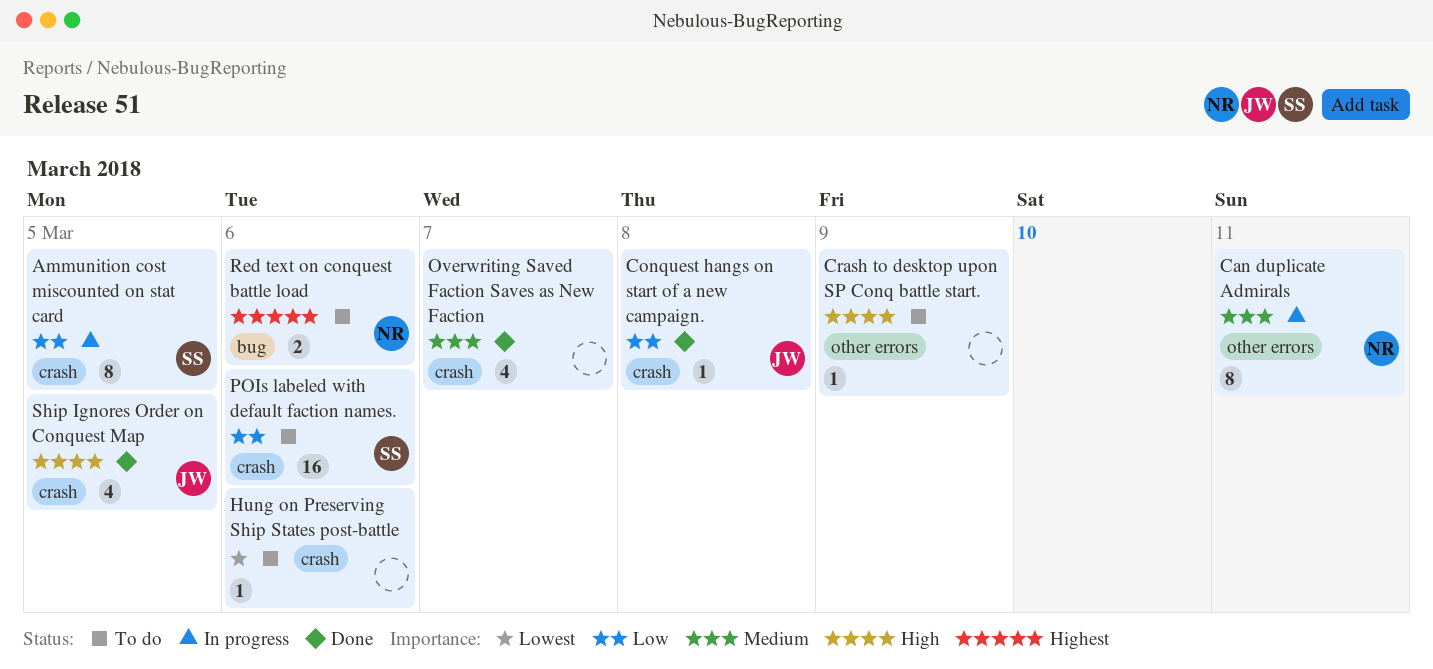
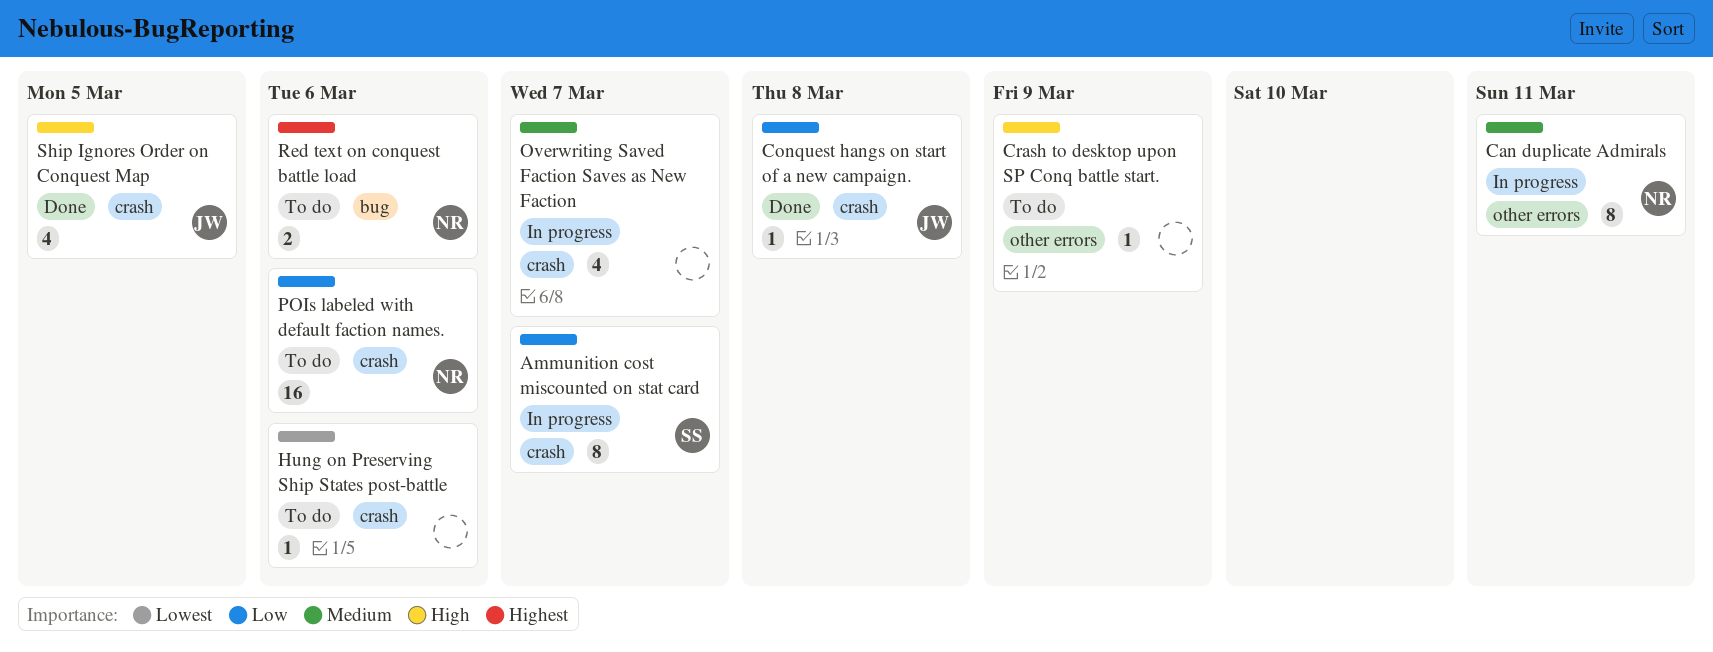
Ammunition cost miscounted on stat card, due: Mar 5 -> Mar 7
Overwriting Saved Faction Saves as New Faction, status: Done -> In progress
POIs labeled with default faction names., owner: SS -> NR

